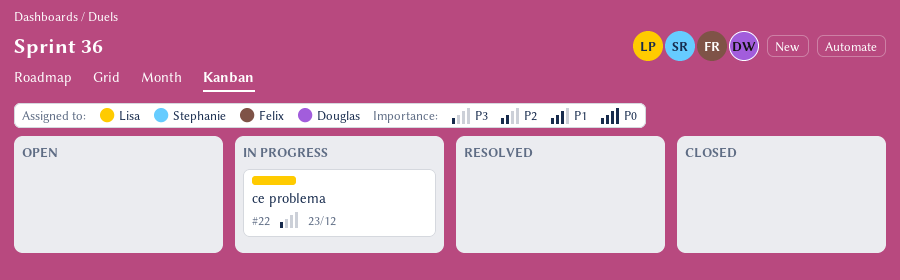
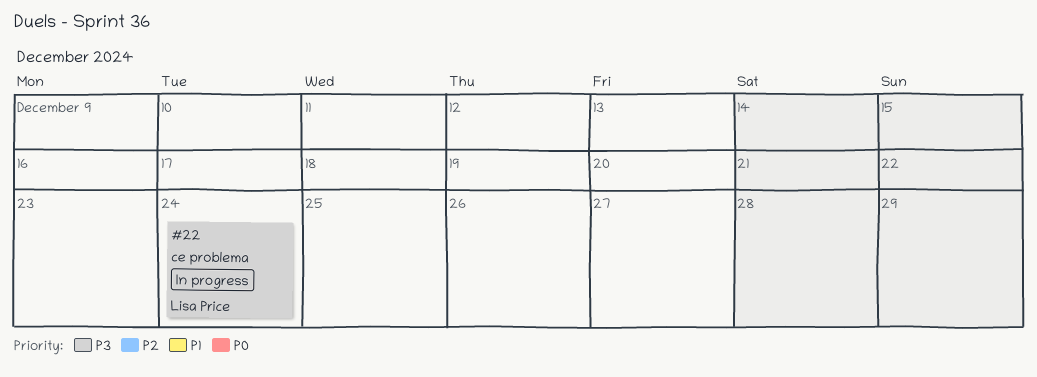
#22, due: Dec 23 -> Dec 24

